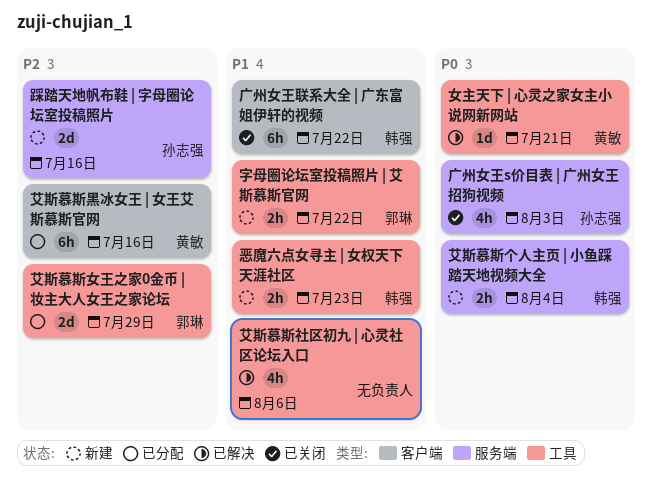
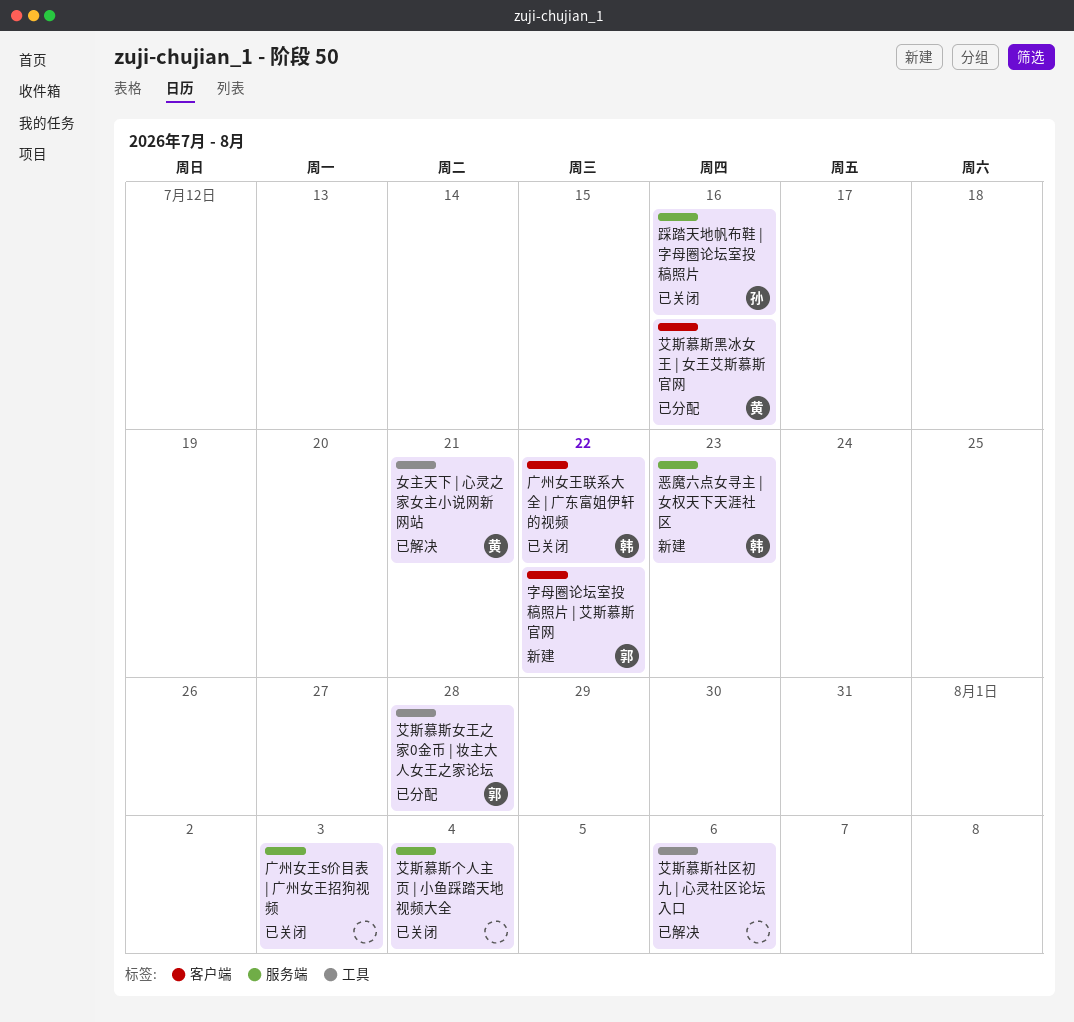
字母圈论坛室投稿照片 | 艾斯慕斯官网, label: 工具 -> 客户端
广州女王s价目表 | 广州女王招狗视频, owner: 孙志强 -> none
恶魔六点女寻主 | 女权天下天涯社区, label: 工具 -> 服务端
艾斯慕斯个人主页 | 小鱼踩踏天地视频大全, status: 新建 -> 已关闭
艾斯慕斯个人主页 | 小鱼踩踏天地视频大全, owner: 韩强 -> none
艾斯慕斯女王之家0金币 | 妆主大人女王之家论坛, due: Jul 29 -> Jul 28
踩踏天地帆布鞋 | 字母圈论坛室投稿照片, status: 新建 -> 已关闭

